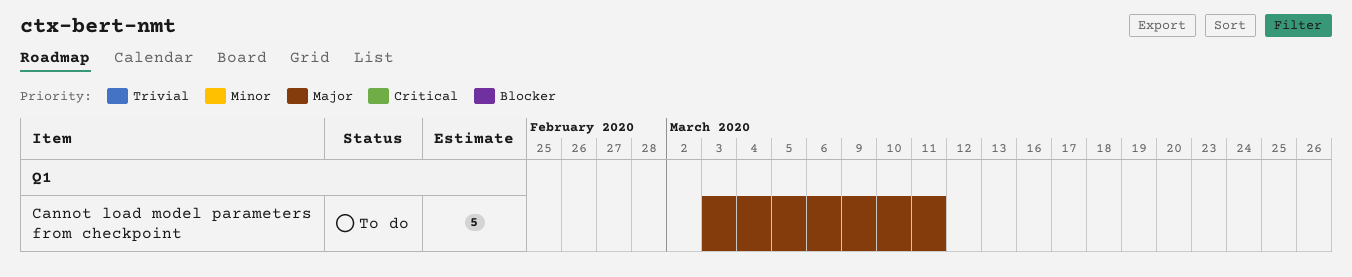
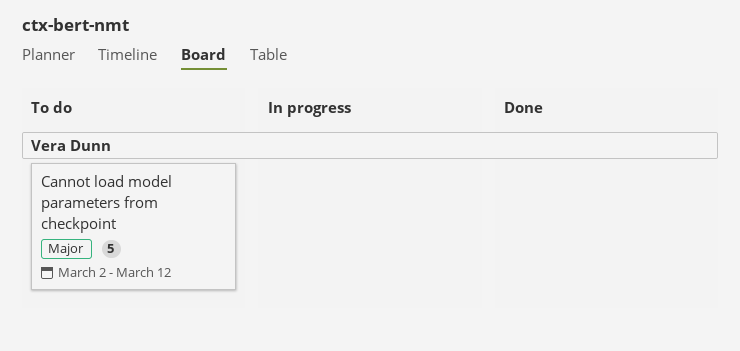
Cannot load model parameters from checkpoint, start: Mar 3 -> Mar 2
Cannot load model parameters from checkpoint, due: Mar 11 -> Mar 12

